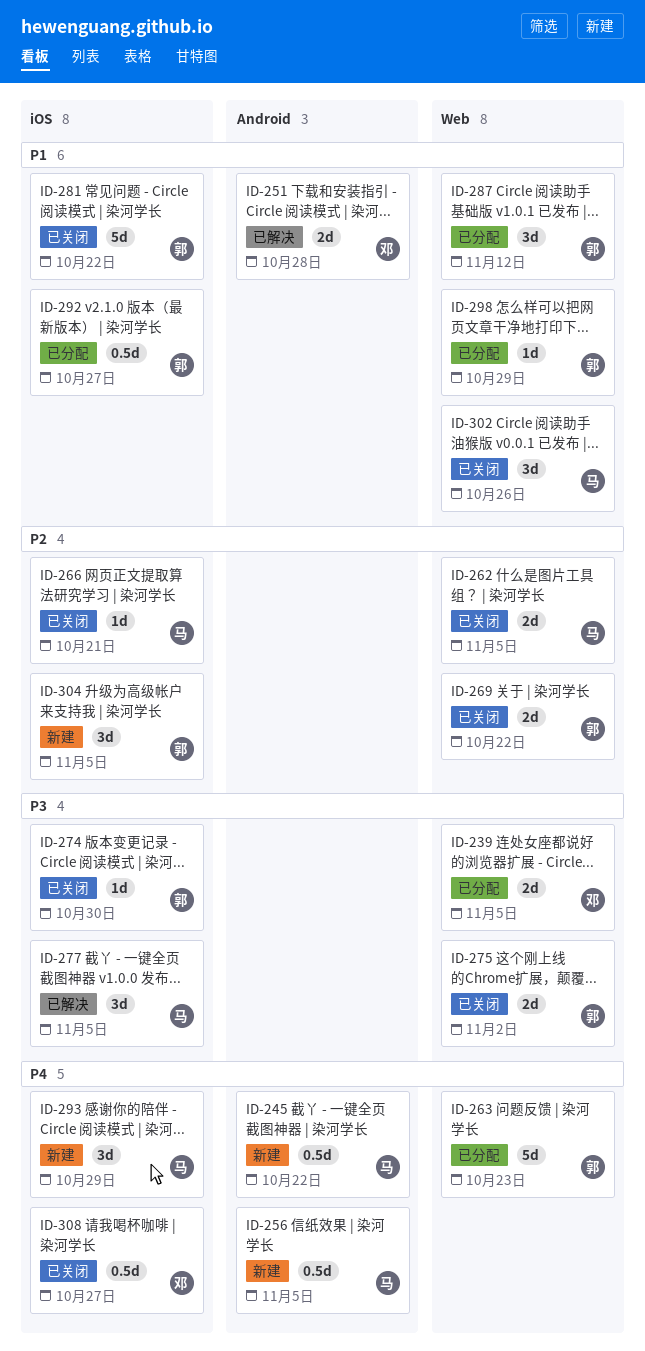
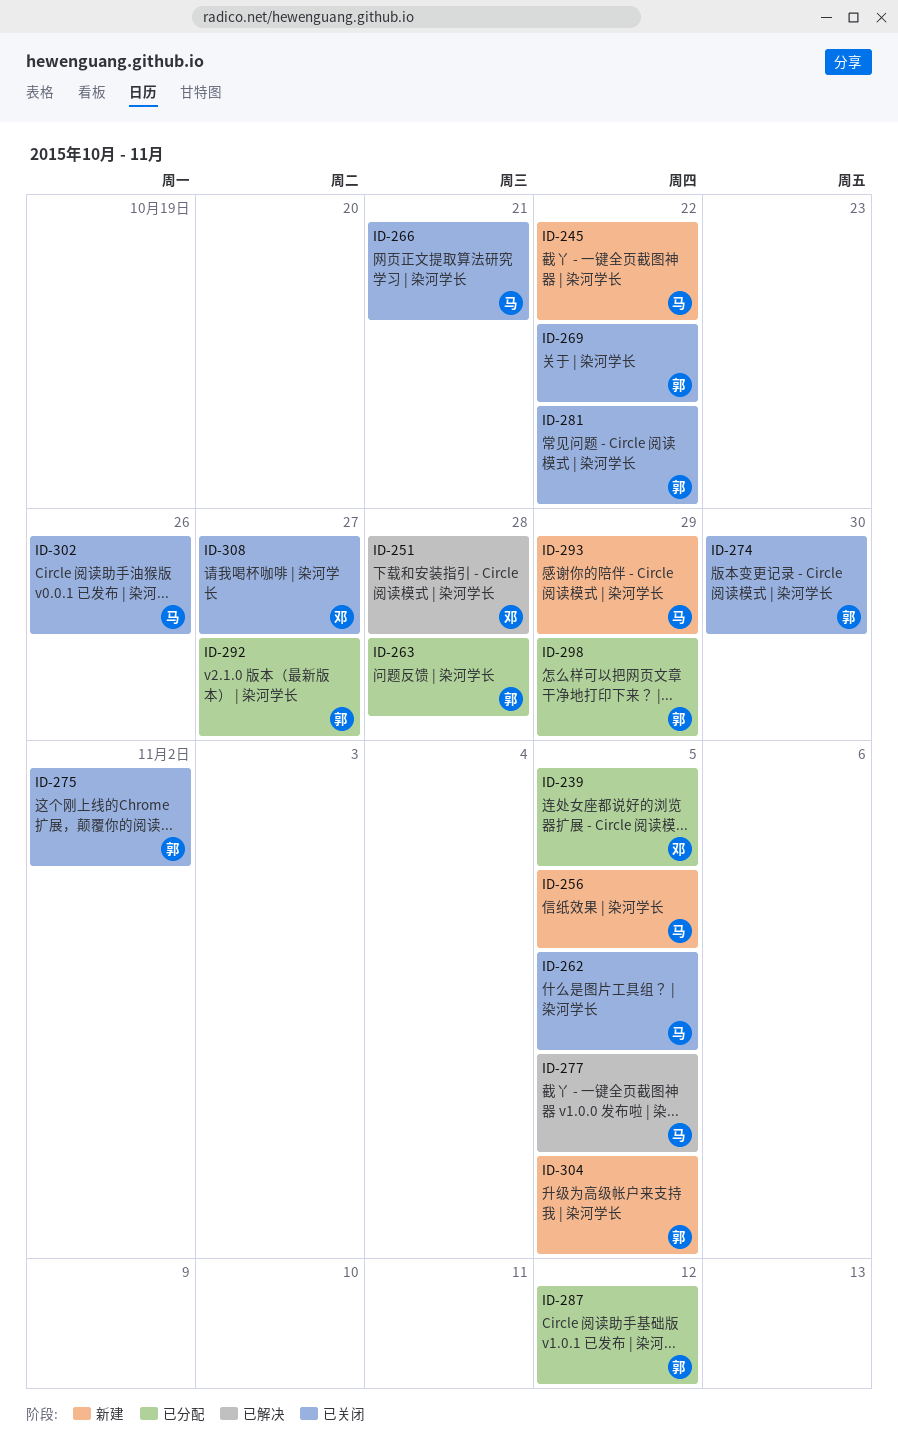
ID-263, due: Oct 23 -> Oct 28

